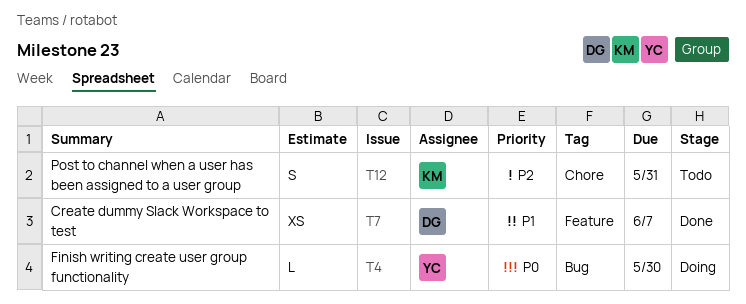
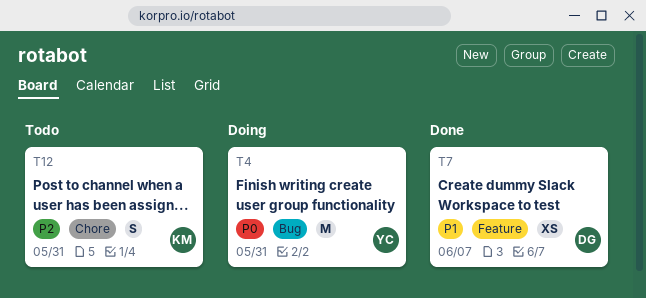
T4, estimate: L -> M
T4, due: May 30 -> May 31

